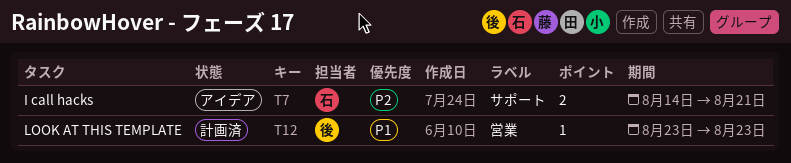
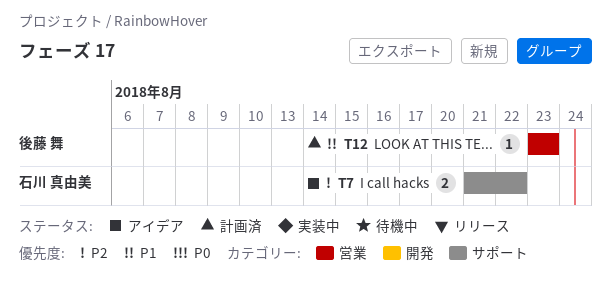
T7, start: Aug 14 -> Aug 21
T7, due: Aug 21 -> Aug 22

